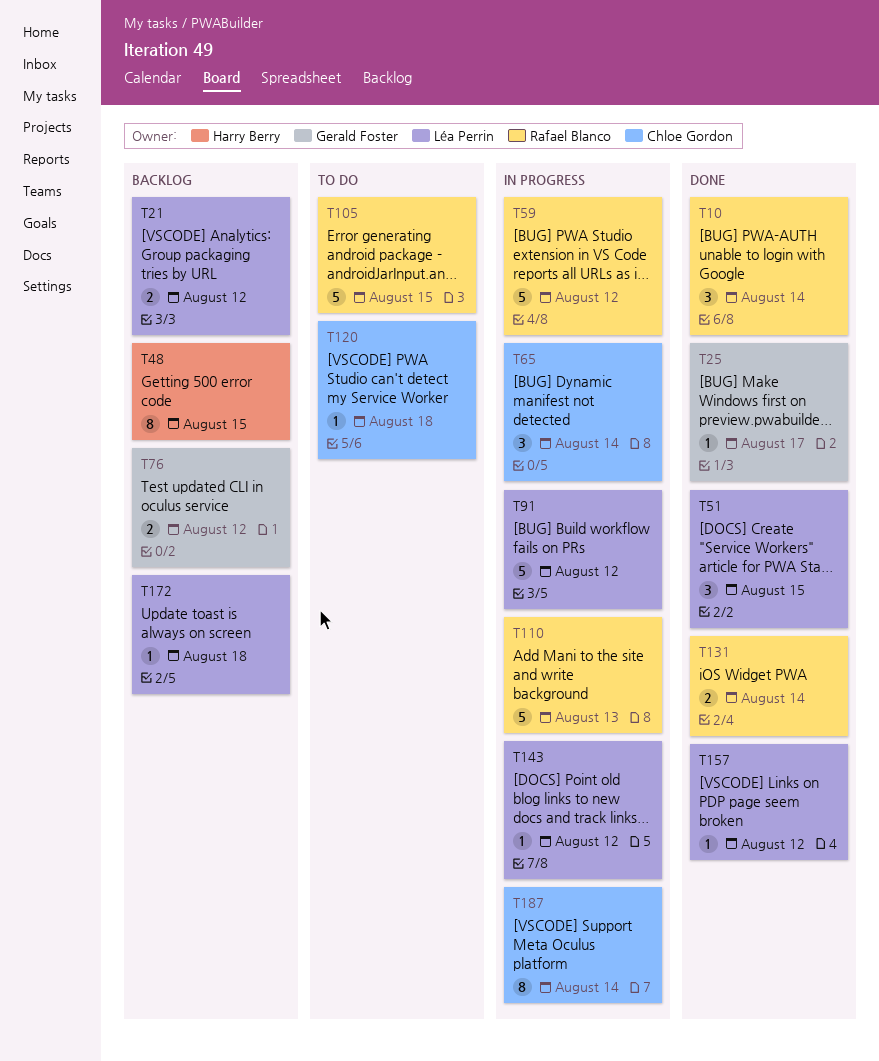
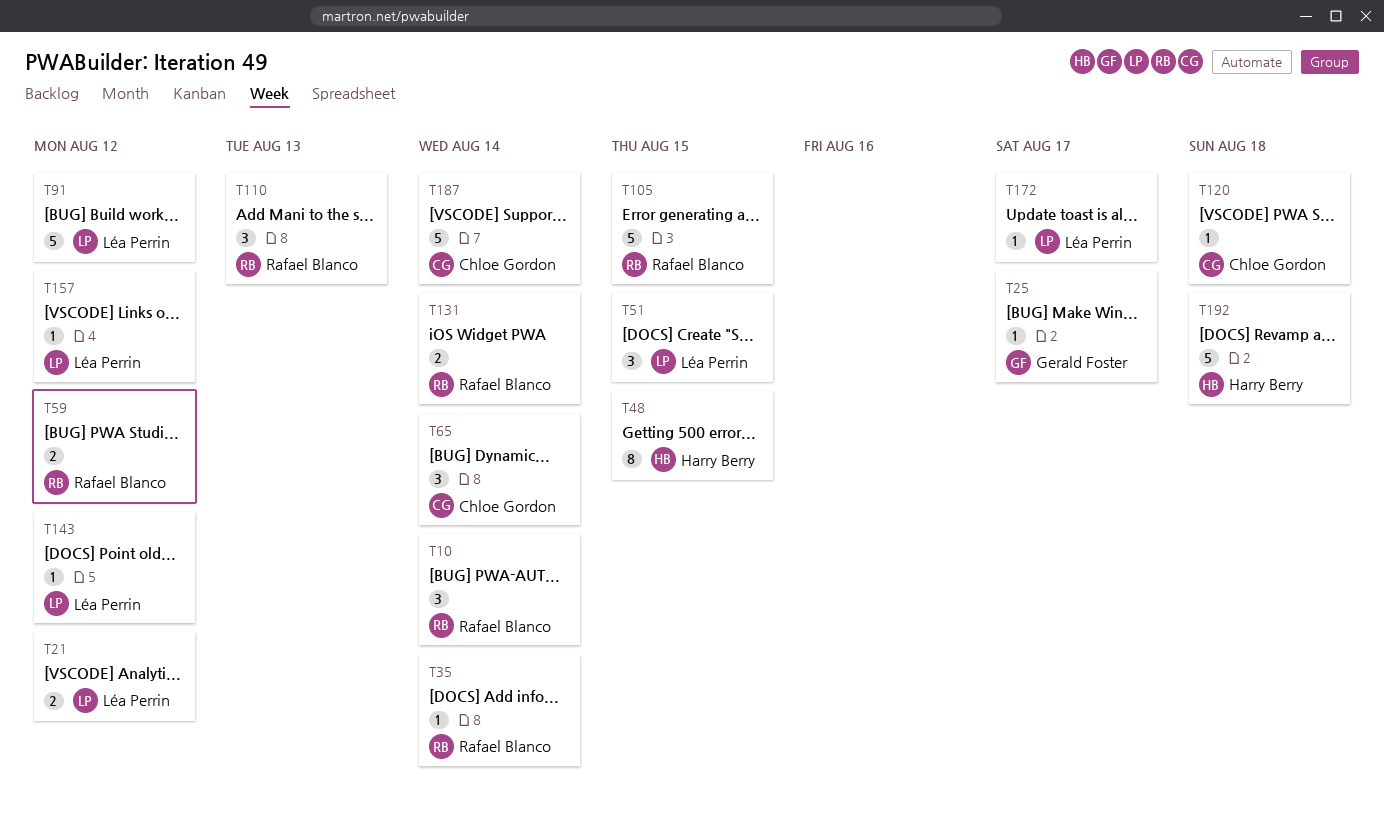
T35: none -> present
T59, estimate: 5 -> 2
T76: present -> none
T110, estimate: 5 -> 3
T172, due: Aug 18 -> Aug 17
T187, estimate: 8 -> 5
T192: none -> present

